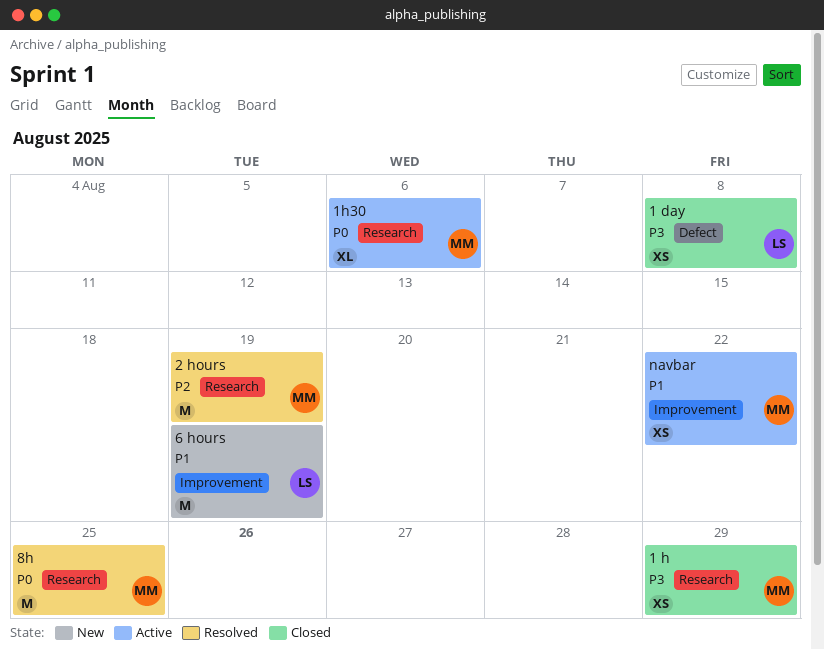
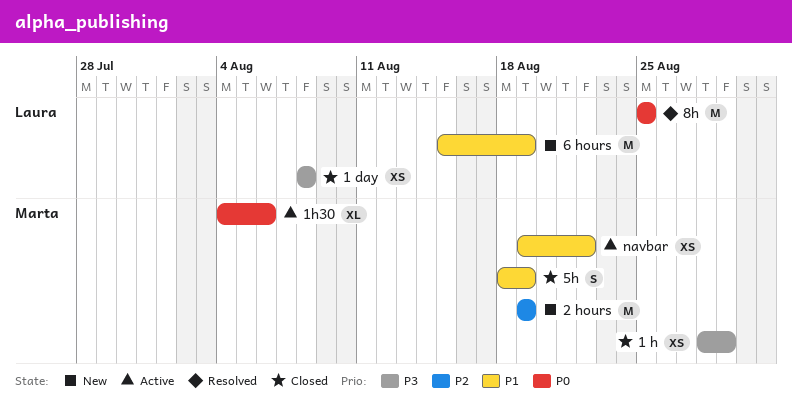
2 hours, status: Resolved -> New
5h: none -> present
8h, owner: Marta -> Laura

